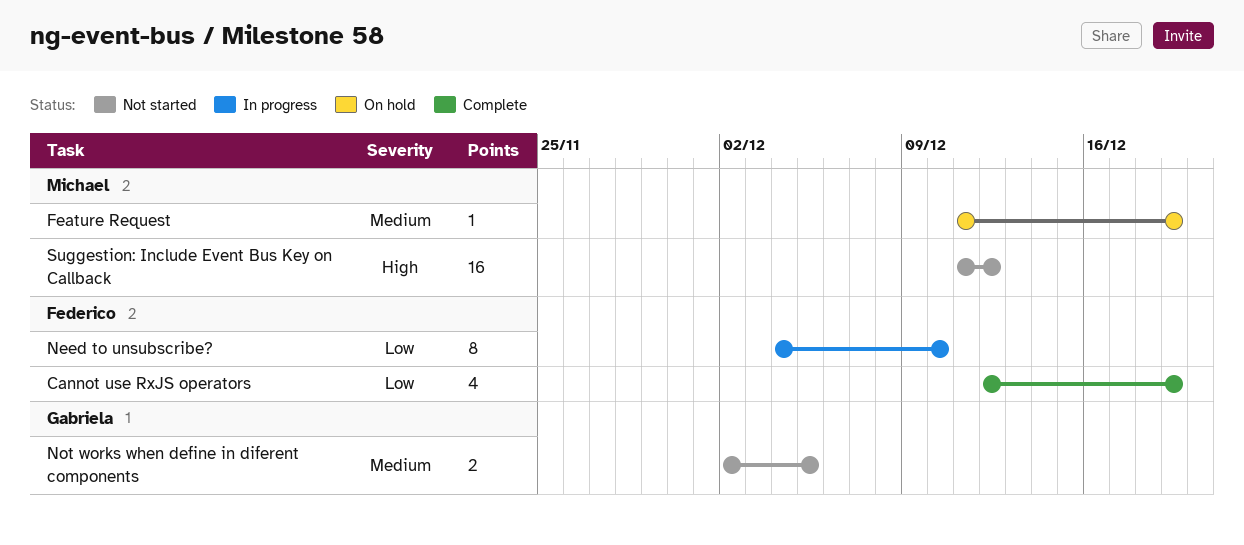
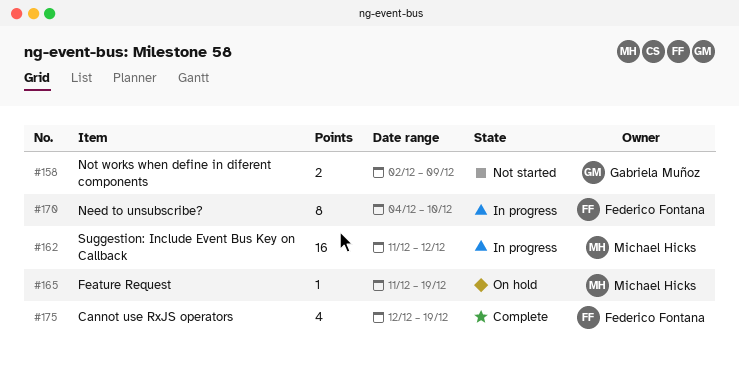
Not works when define in diferent components, due: Dec 5 -> Dec 9
Suggestion: Include Event Bus Key on Callback, status: Not started -> In progress

